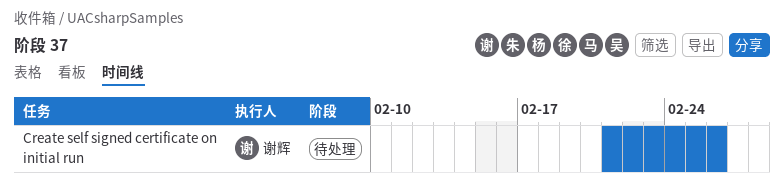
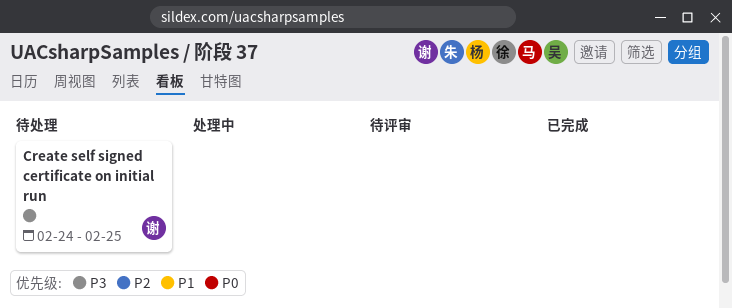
Create self signed certificate on initial run, start: Feb 21 -> Feb 24
Create self signed certificate on initial run, due: Feb 26 -> Feb 25

